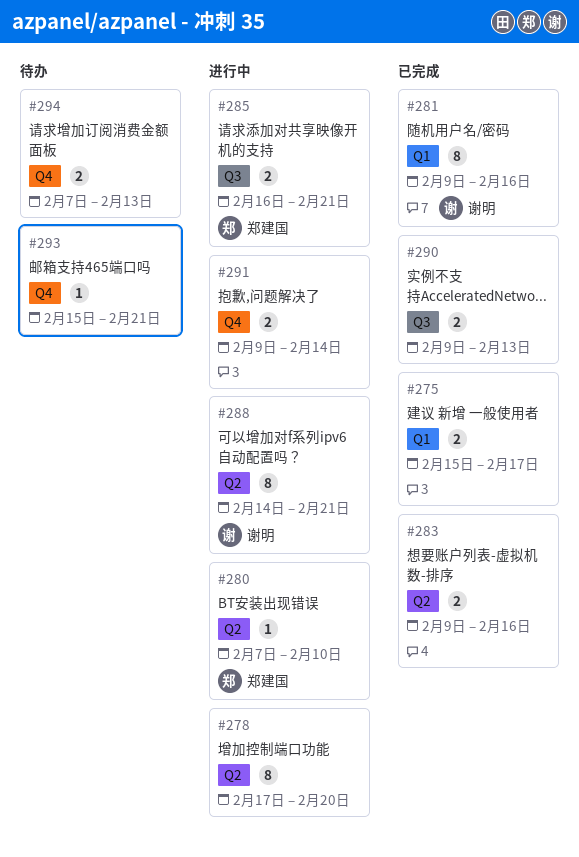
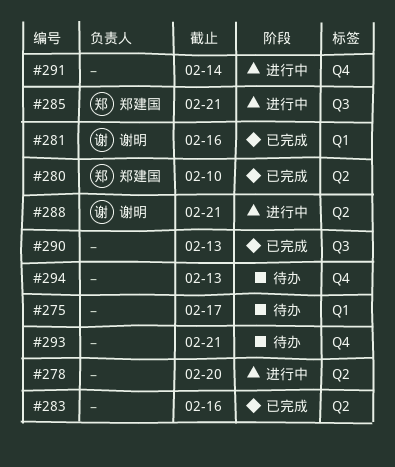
#275, status: 已完成 -> 待办
#280, status: 进行中 -> 已完成

